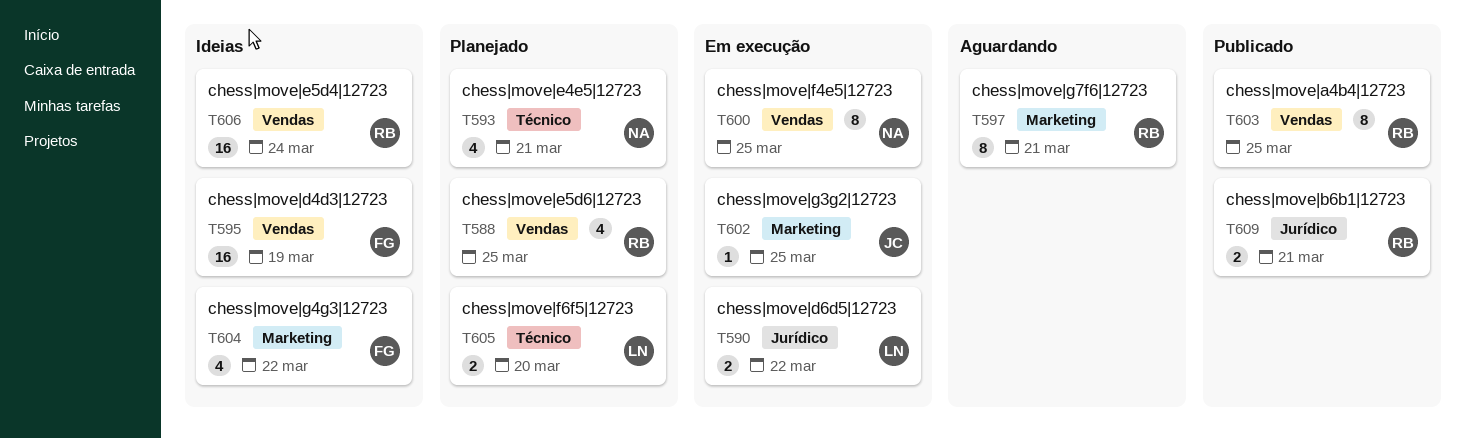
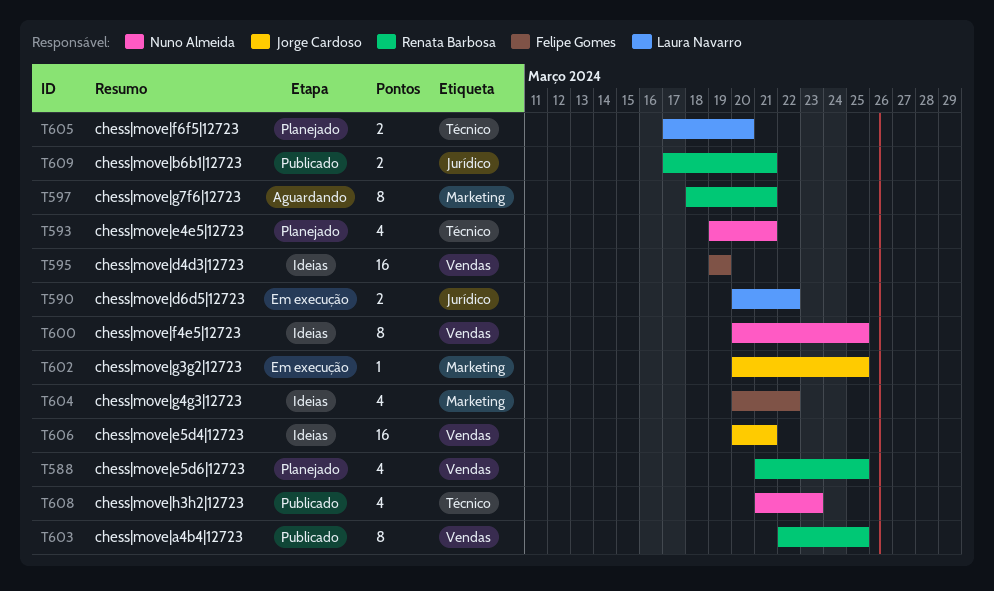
T600, status: Em execução -> Ideias
T606, owner: Renata Barbosa -> Jorge Cardoso
T606, due: Mar 24 -> Mar 21
T608: none -> present

